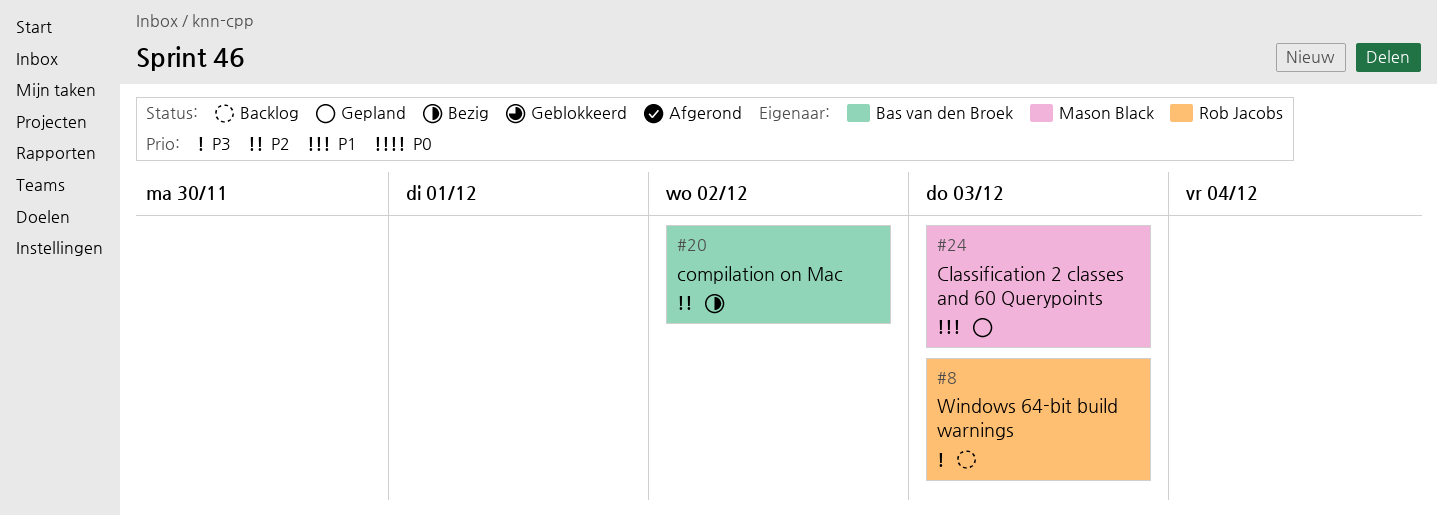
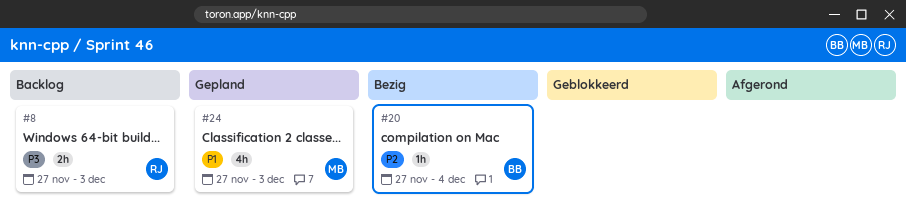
#20, due: Dec 2 -> Dec 4

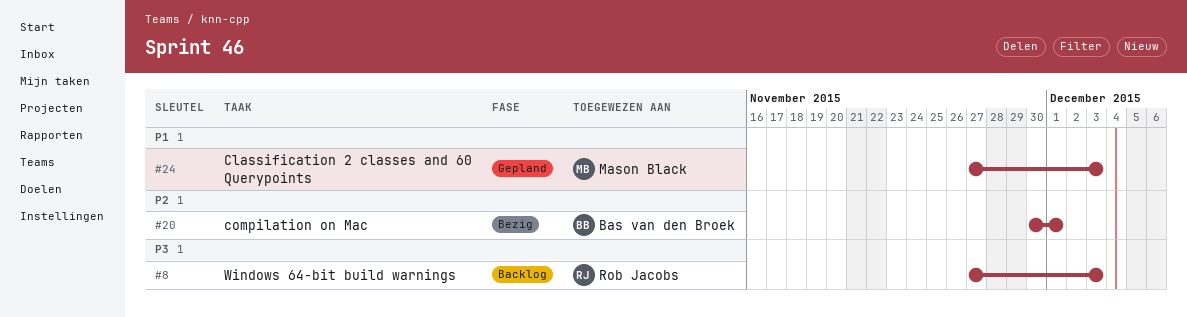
#20, start: Nov 27 -> Nov 30
#20, due: Dec 4 -> Dec 1

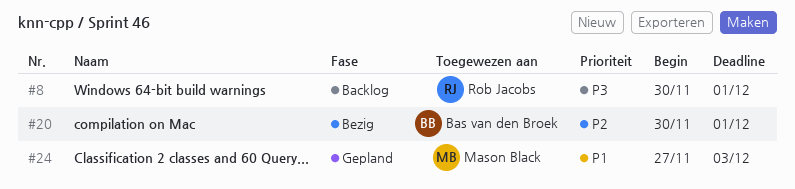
#8, start: Nov 27 -> Nov 30
#8, due: Dec 3 -> Dec 1

